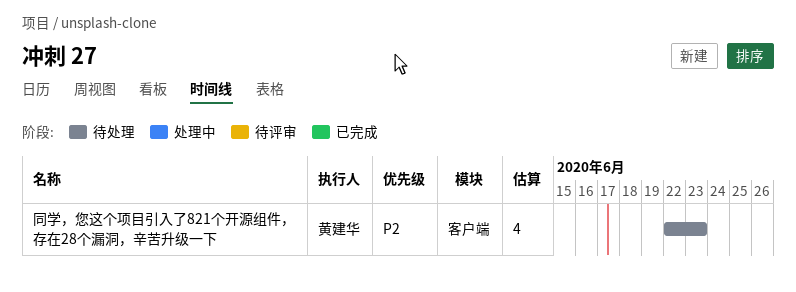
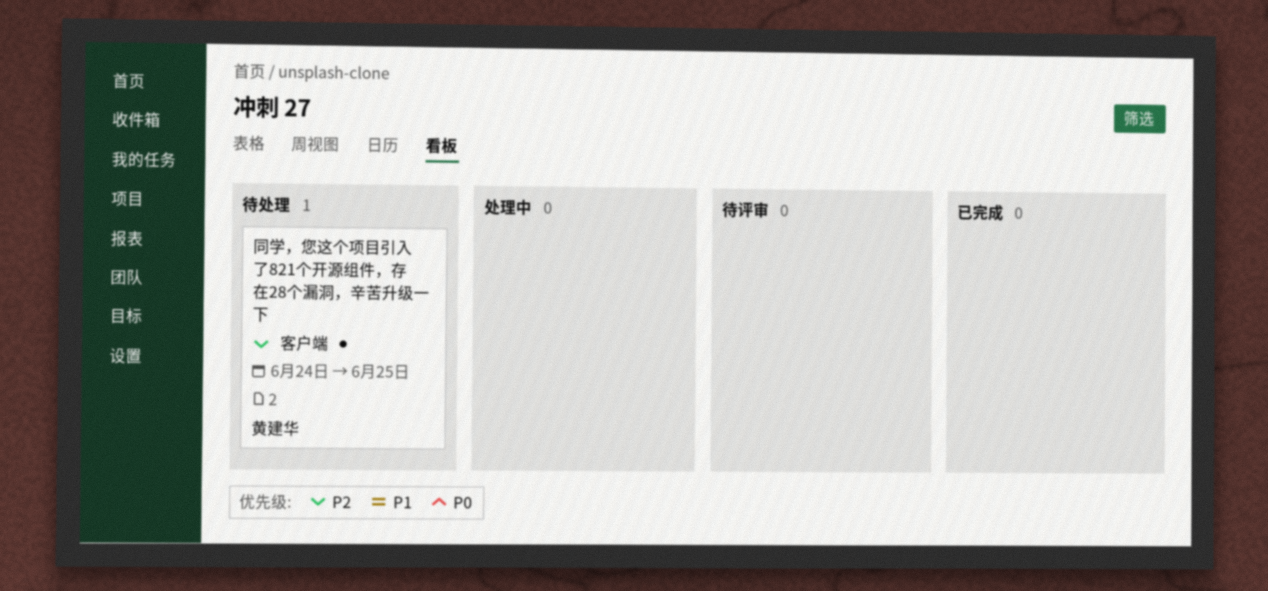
同学，您这个项目引入了821个开源组件，存在28个漏洞，辛苦升级一下, estimate: 4 -> 1
同学，您这个项目引入了821个开源组件，存在28个漏洞，辛苦升级一下, start: Jun 22 -> Jun 24
同学，您这个项目引入了821个开源组件，存在28个漏洞，辛苦升级一下, due: Jun 23 -> Jun 25

